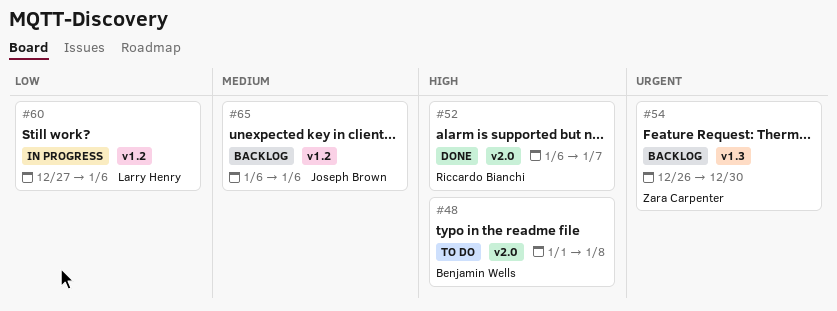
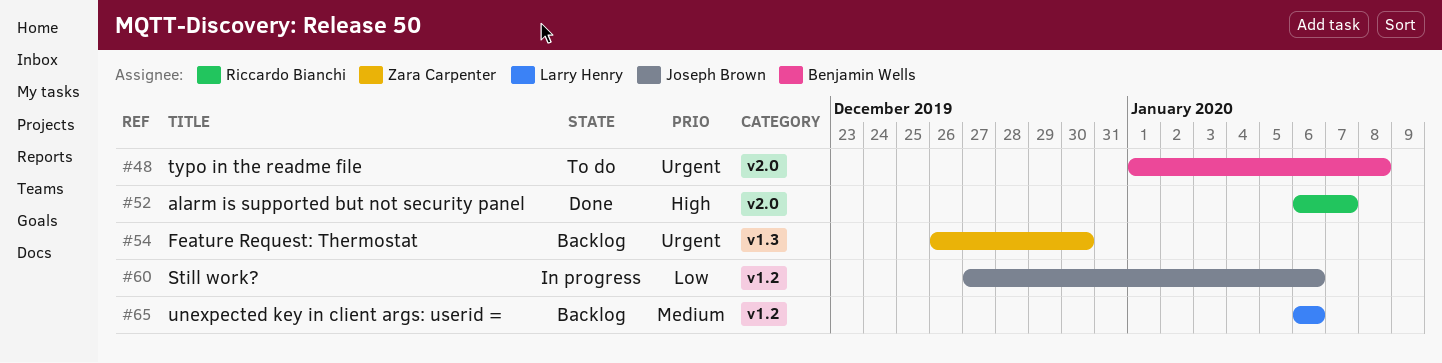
#48, priority: High -> Urgent
#60, owner: Larry Henry -> Joseph Brown
#65, owner: Joseph Brown -> Larry Henry

